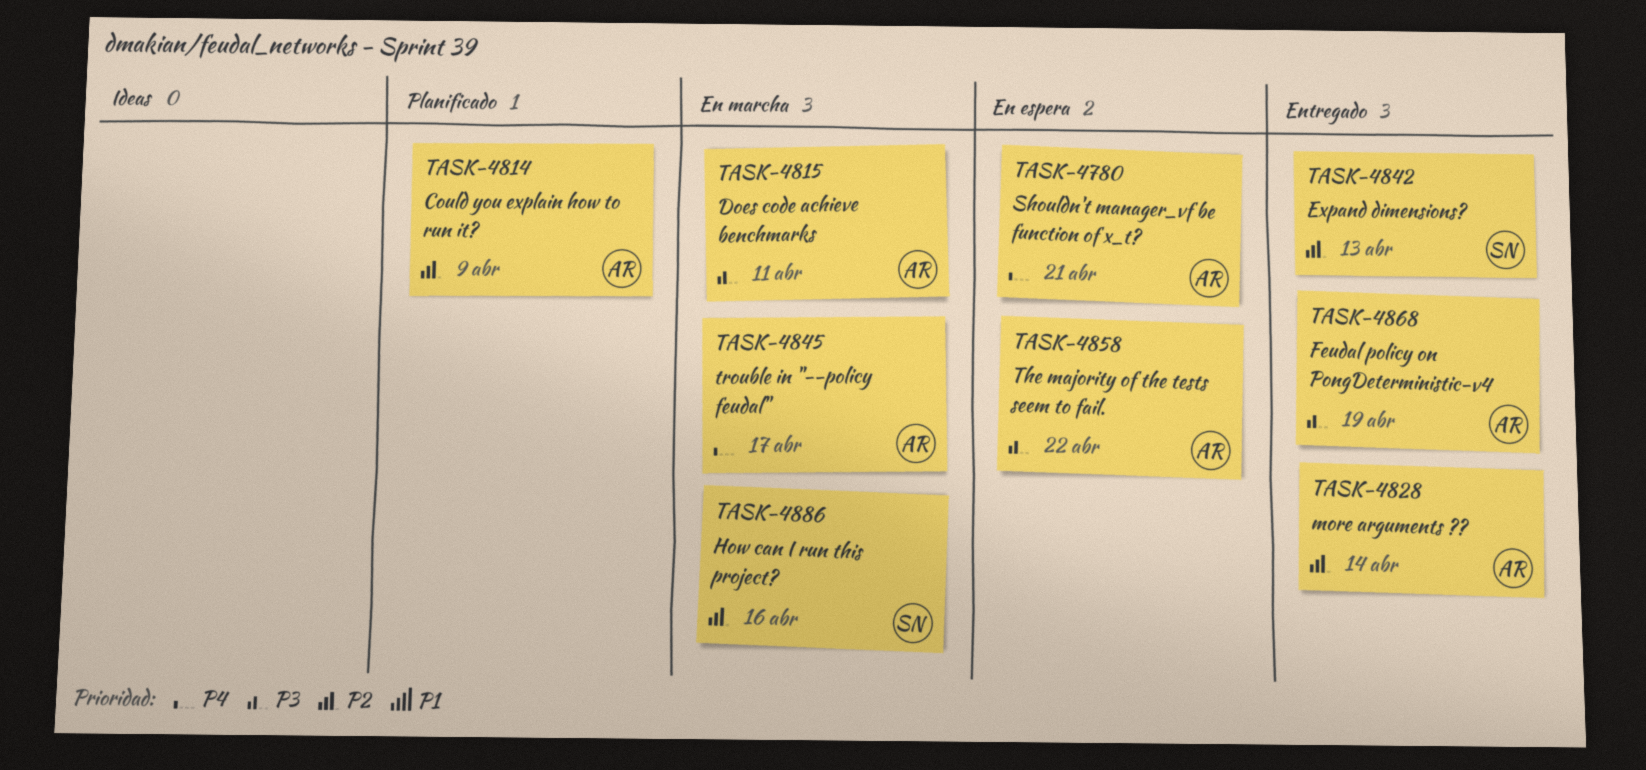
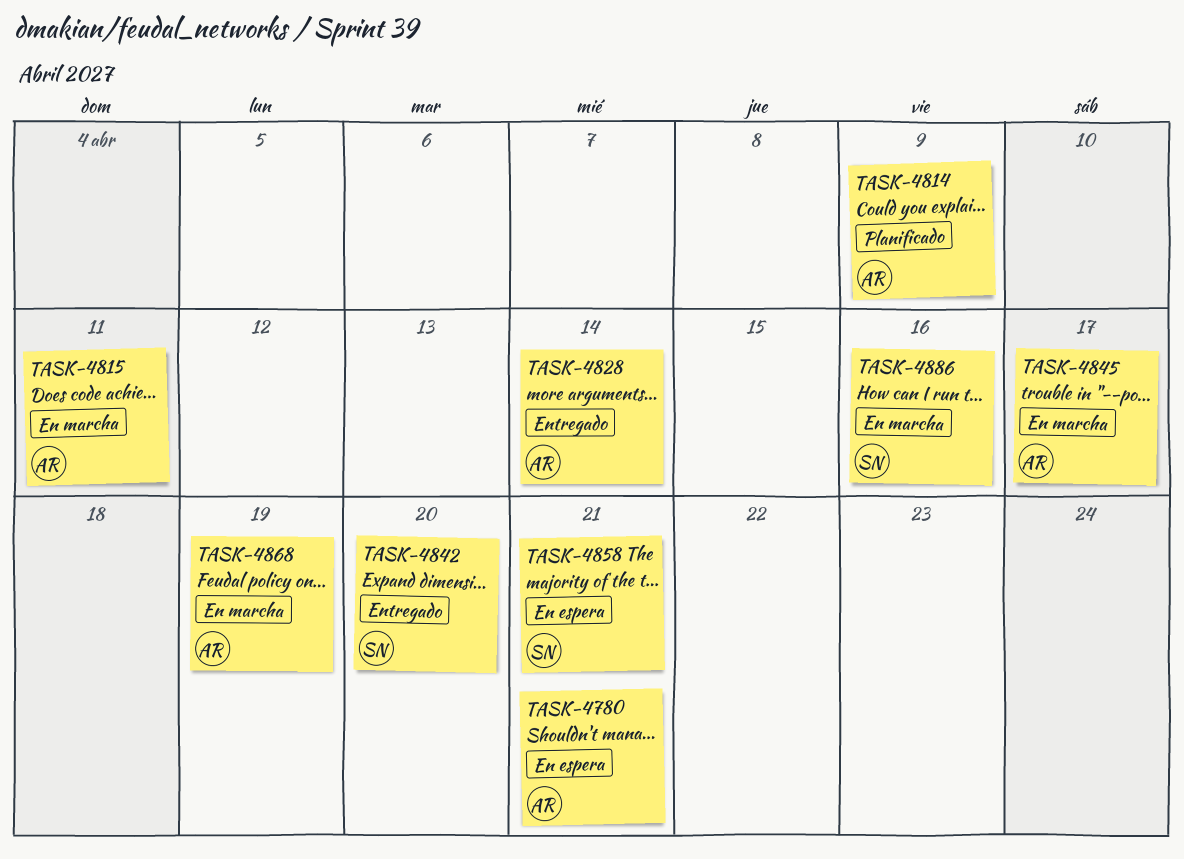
TASK-4842, due: Apr 13 -> Apr 20
TASK-4858, owner: AR -> SN
TASK-4858, due: Apr 22 -> Apr 21
TASK-4868, status: Entregado -> En marcha

